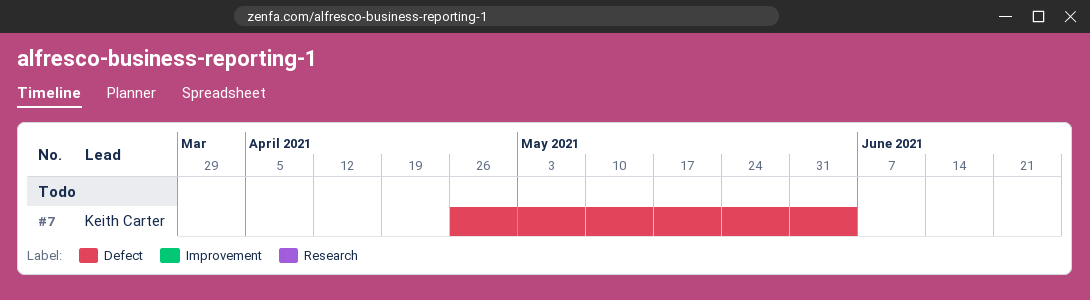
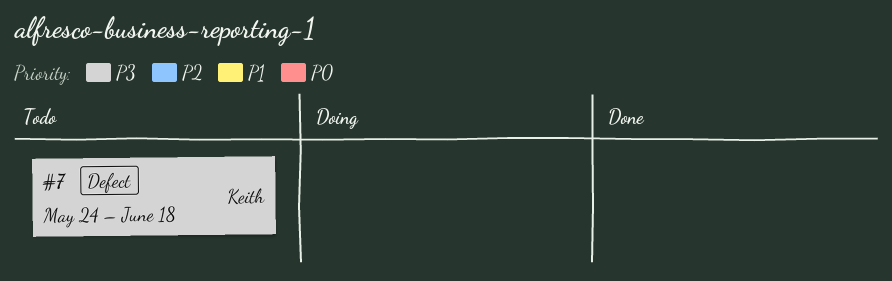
#7, start: Apr 26 -> May 24
#7, due: Jun 4 -> Jun 18

